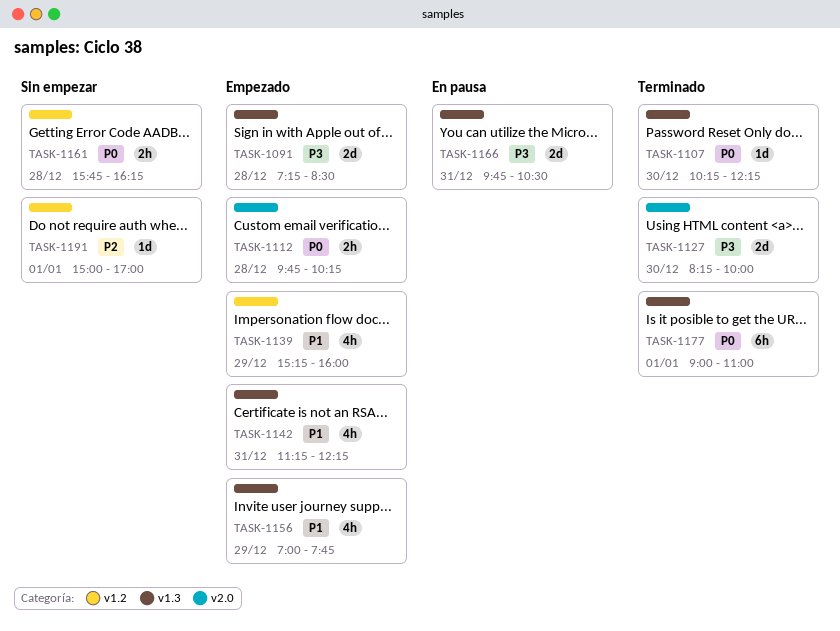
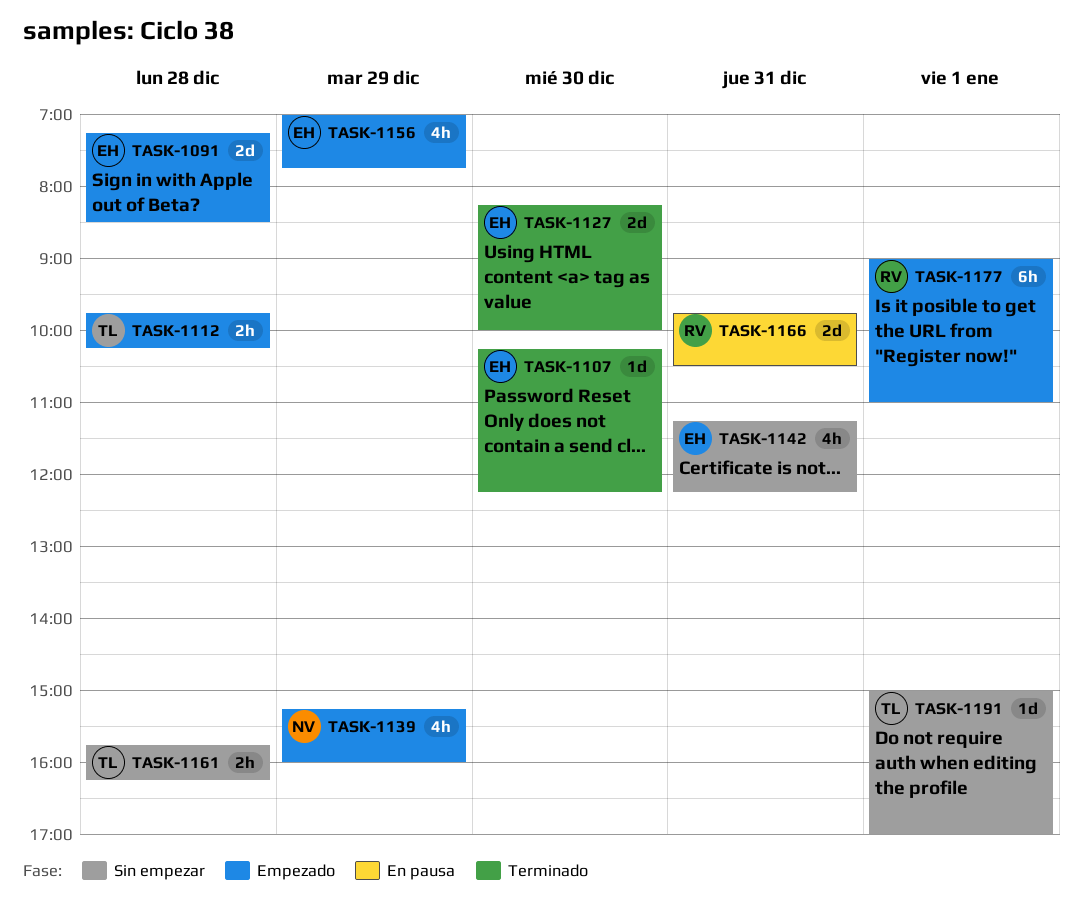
TASK-1142, status: Empezado -> Sin empezar
TASK-1177, status: Terminado -> Empezado

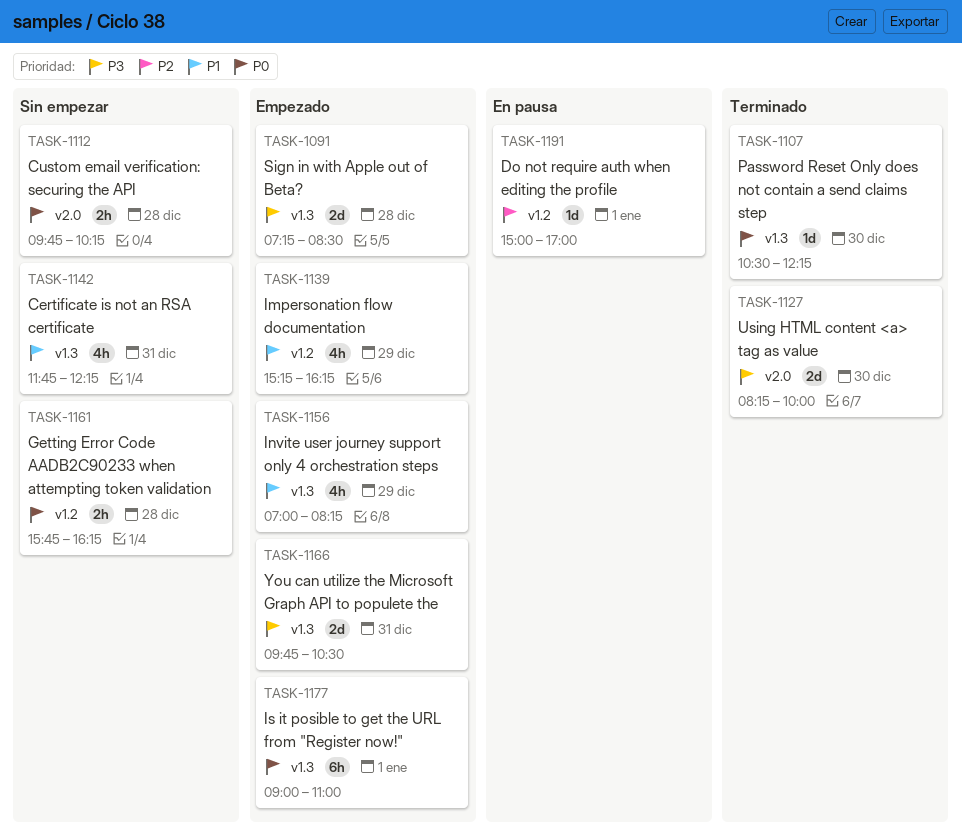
TASK-1107, begins: 10:15 -> 10:30
TASK-1112, status: Empezado -> Sin empezar
TASK-1139, ends: 16:00 -> 16:15
TASK-1142, begins: 11:15 -> 11:45
TASK-1156, ends: 07:45 -> 08:15
TASK-1166, status: En pausa -> Empezado
TASK-1191, status: Sin empezar -> En pausa

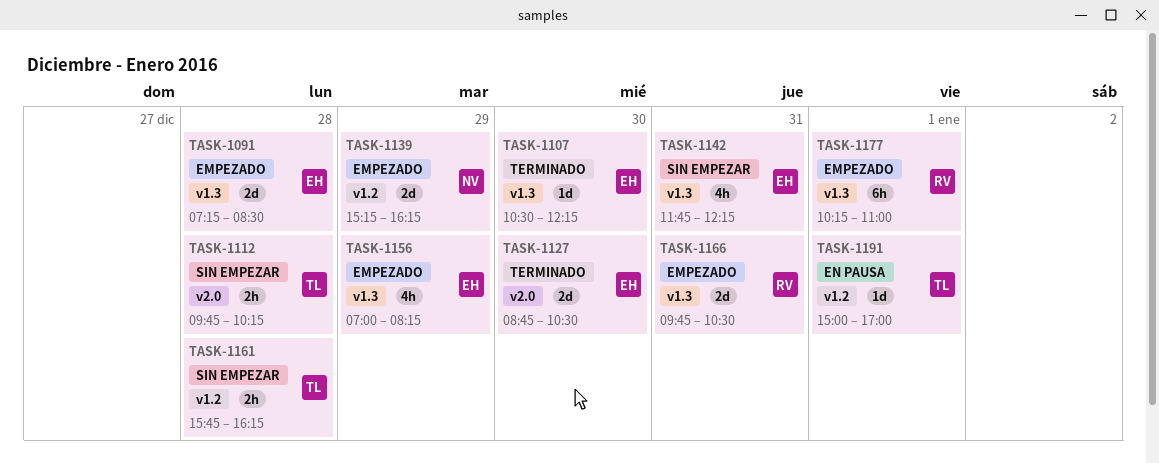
TASK-1127, begins: 08:15 -> 08:45
TASK-1127, ends: 10:00 -> 10:30
TASK-1139, estimate: 4h -> 2d
TASK-1177, begins: 09:00 -> 10:15

